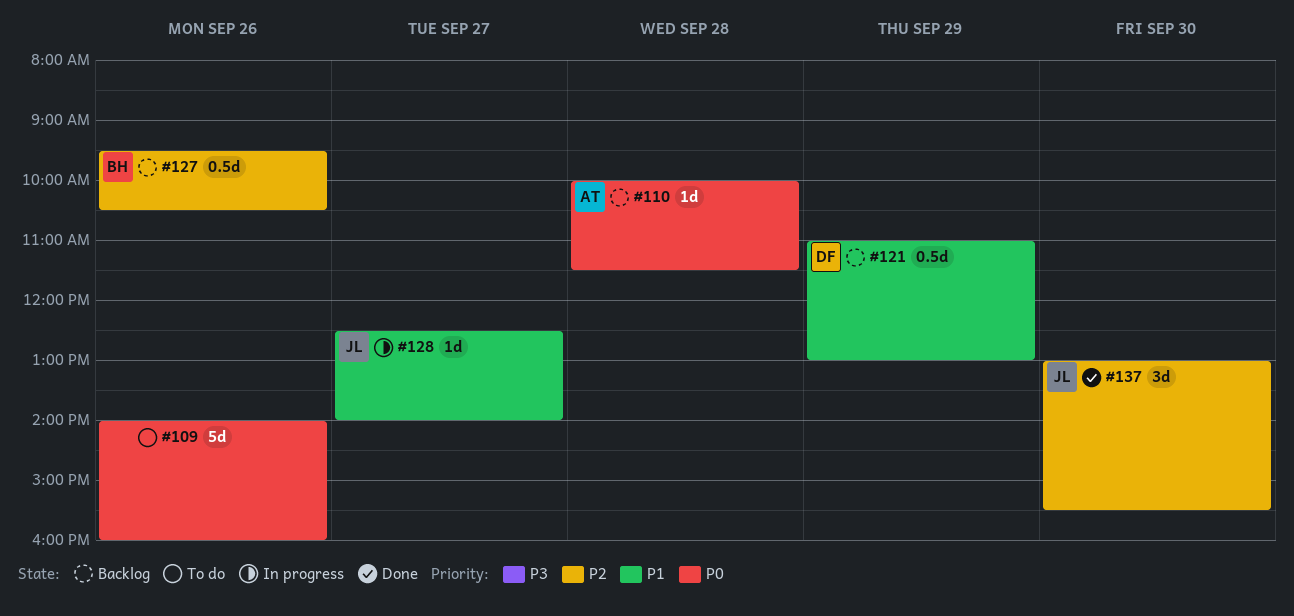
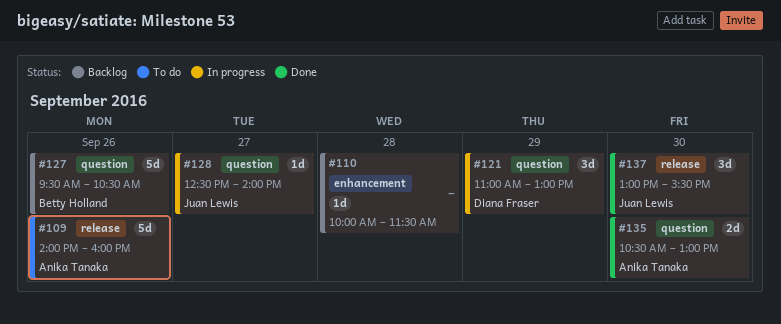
#109, owner: none -> Anika Tanaka
#110, owner: Anika Tanaka -> none
#121, status: Backlog -> In progress
#121, estimate: 0.5d -> 3d
#127, estimate: 0.5d -> 5d
#135: none -> present

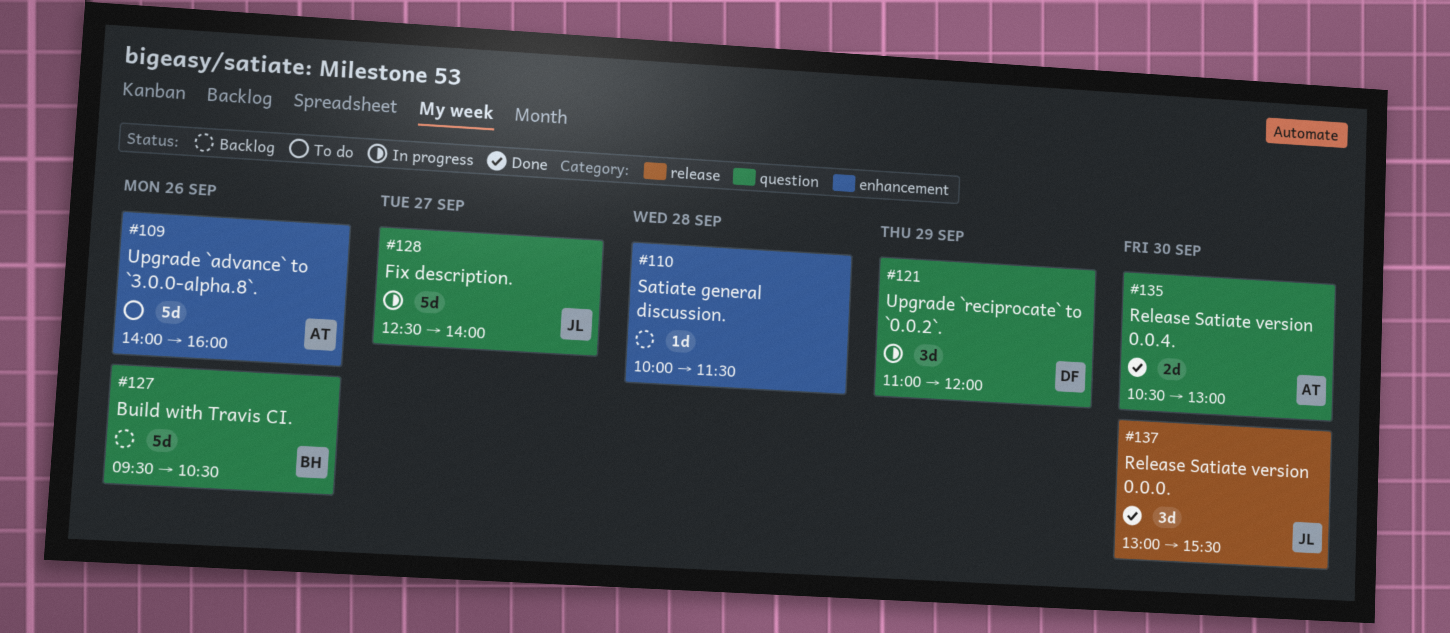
#109, label: release -> enhancement
#121, ends: 13:00 -> 12:00
#128, estimate: 1d -> 5d

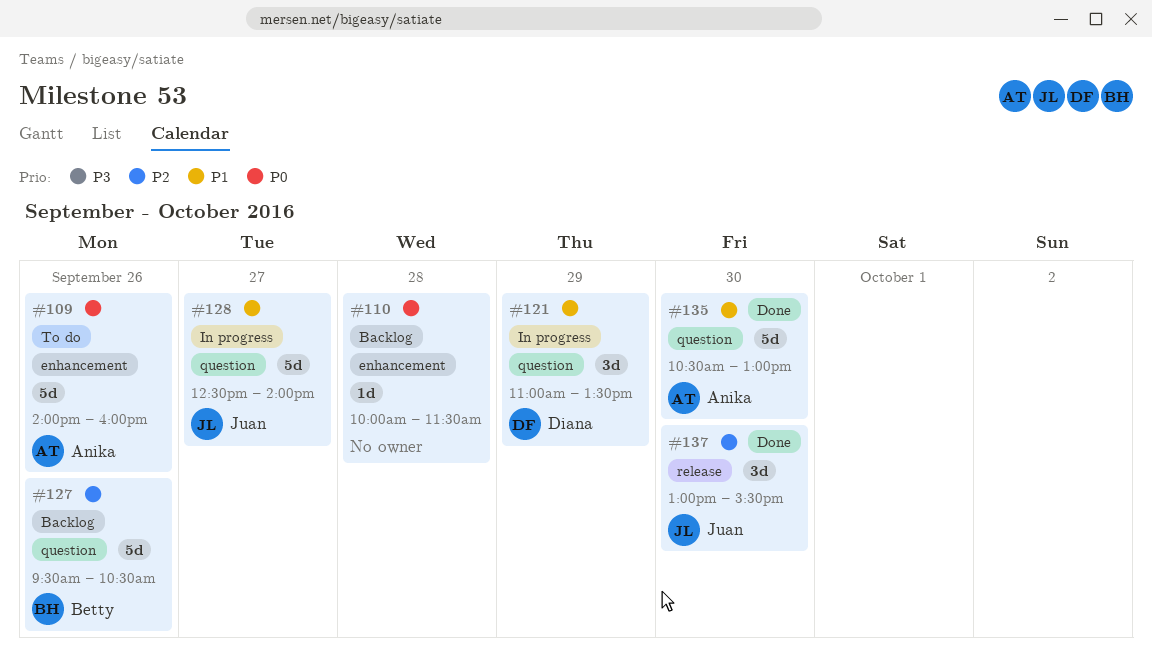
#121, ends: 12:00 -> 13:30
#135, estimate: 2d -> 5d

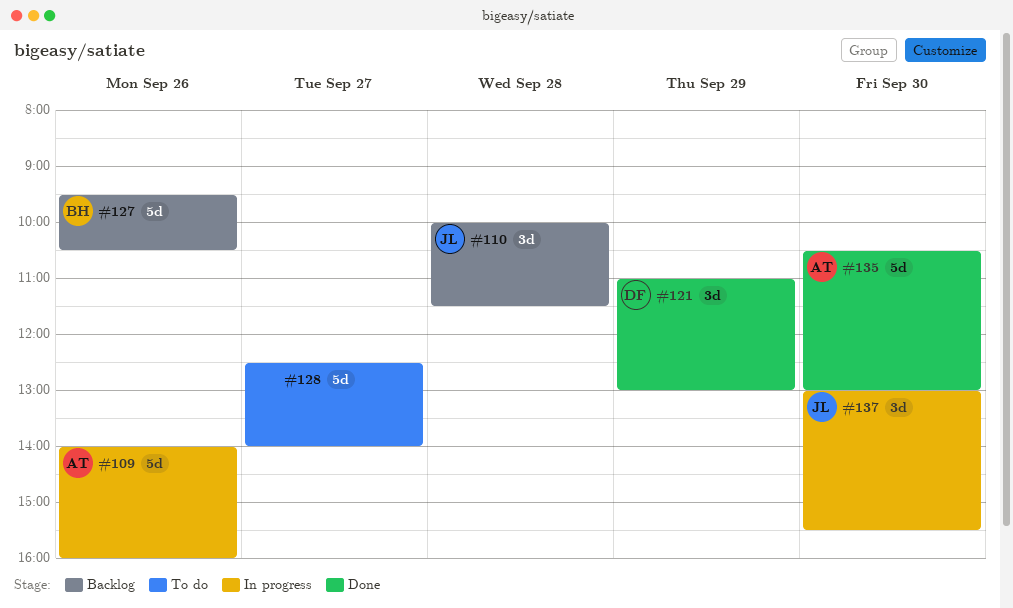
#109, status: To do -> In progress
#110, owner: none -> Juan
#110, estimate: 1d -> 3d
#121, status: In progress -> Done
#121, ends: 13:30 -> 13:00
#128, status: In progress -> To do
#128, owner: Juan -> none
#137, status: Done -> In progress

